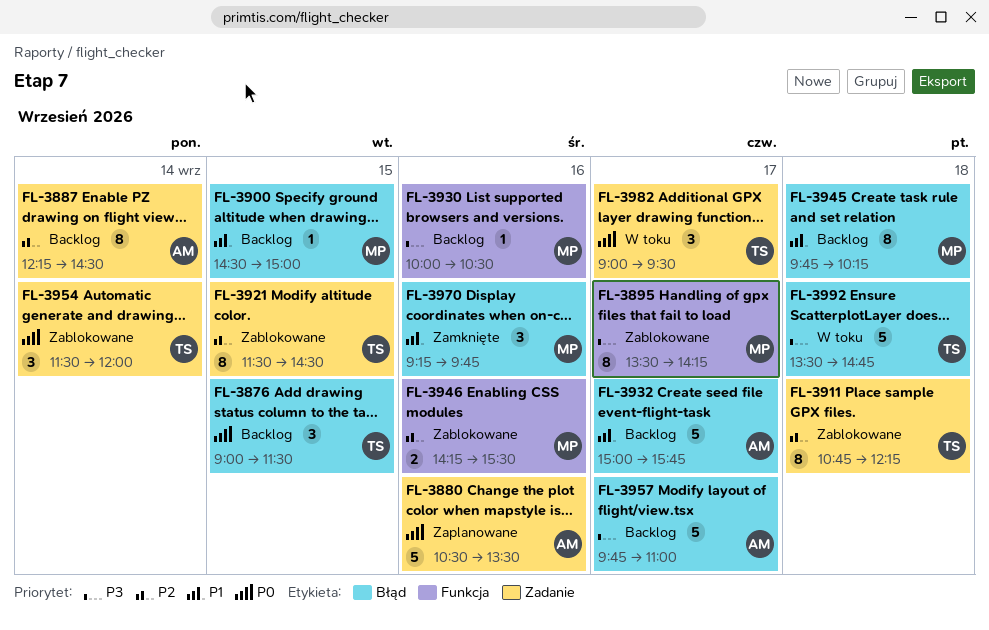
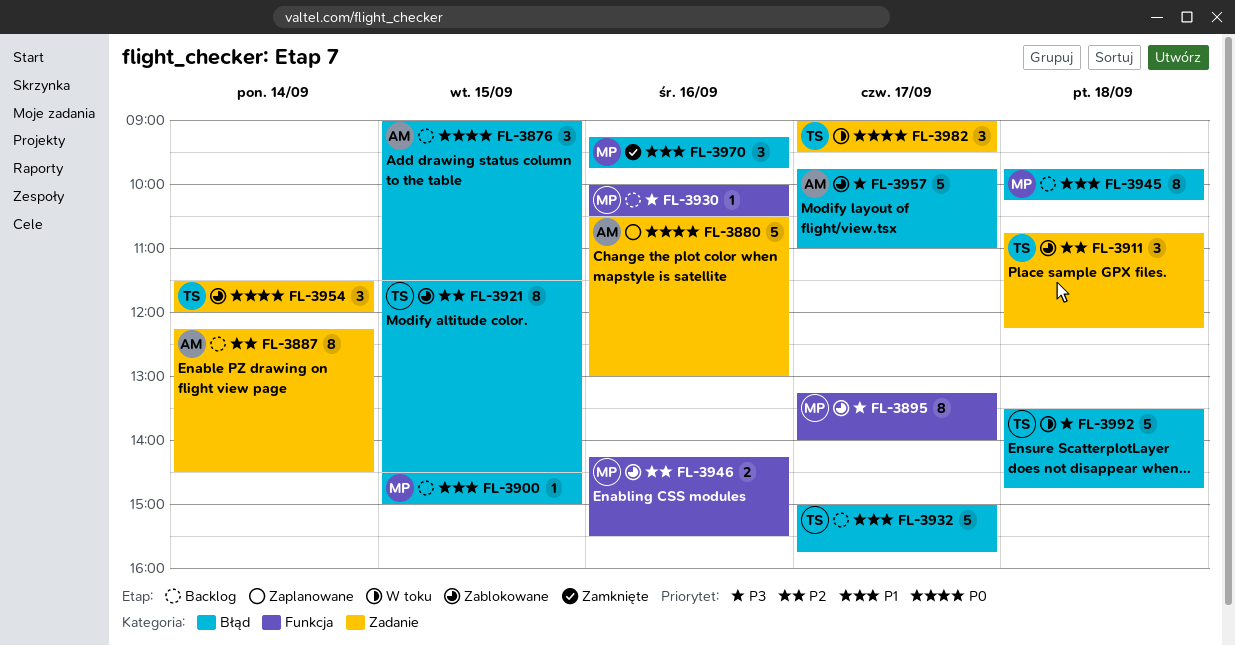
FL-3876, owner: TS -> AM
FL-3880, ends: 13:30 -> 13:00
FL-3895, begins: 13:30 -> 13:15
FL-3895, ends: 14:15 -> 14:00
FL-3911, estimate: 8 -> 3
FL-3921, label: Zadanie -> Błąd
FL-3932, owner: AM -> TS
FL-3957, status: Backlog -> Zablokowane

